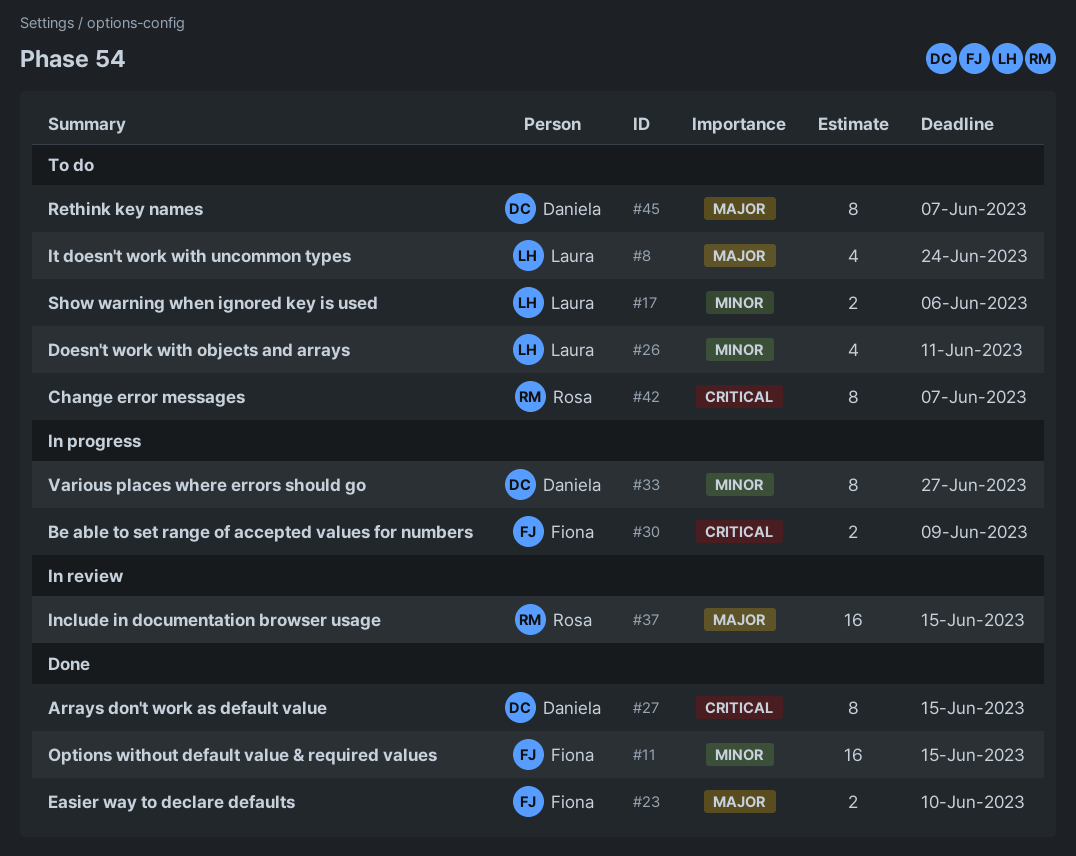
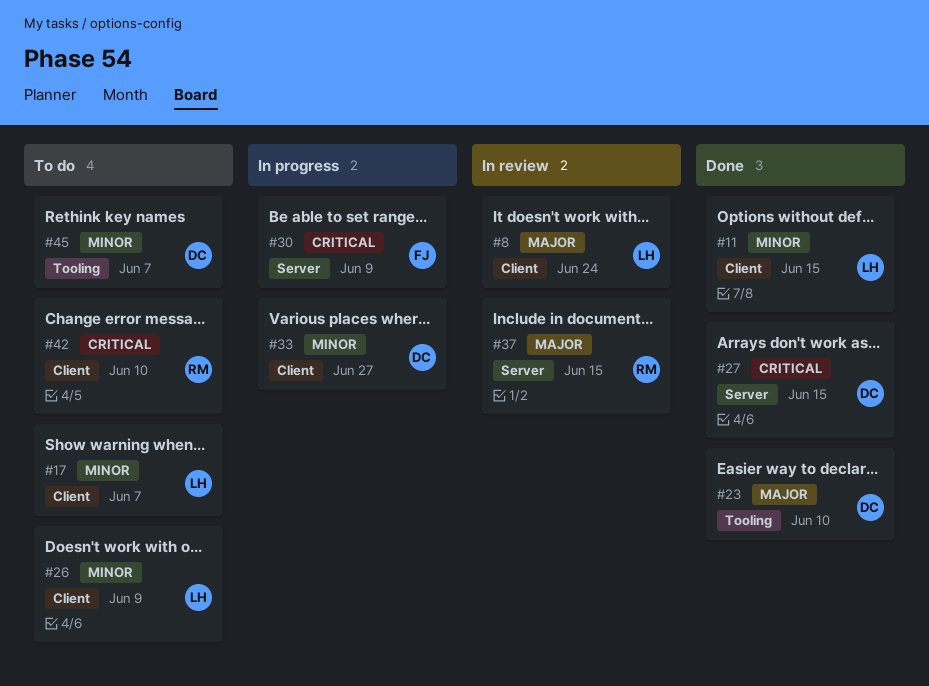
#8, status: To do -> In review
#11, owner: Fiona -> Laura
#17, due: Jun 6 -> Jun 7
#23, owner: Fiona -> Daniela
#26, due: Jun 11 -> Jun 9
#42, due: Jun 7 -> Jun 10
#45, priority: Major -> Minor

